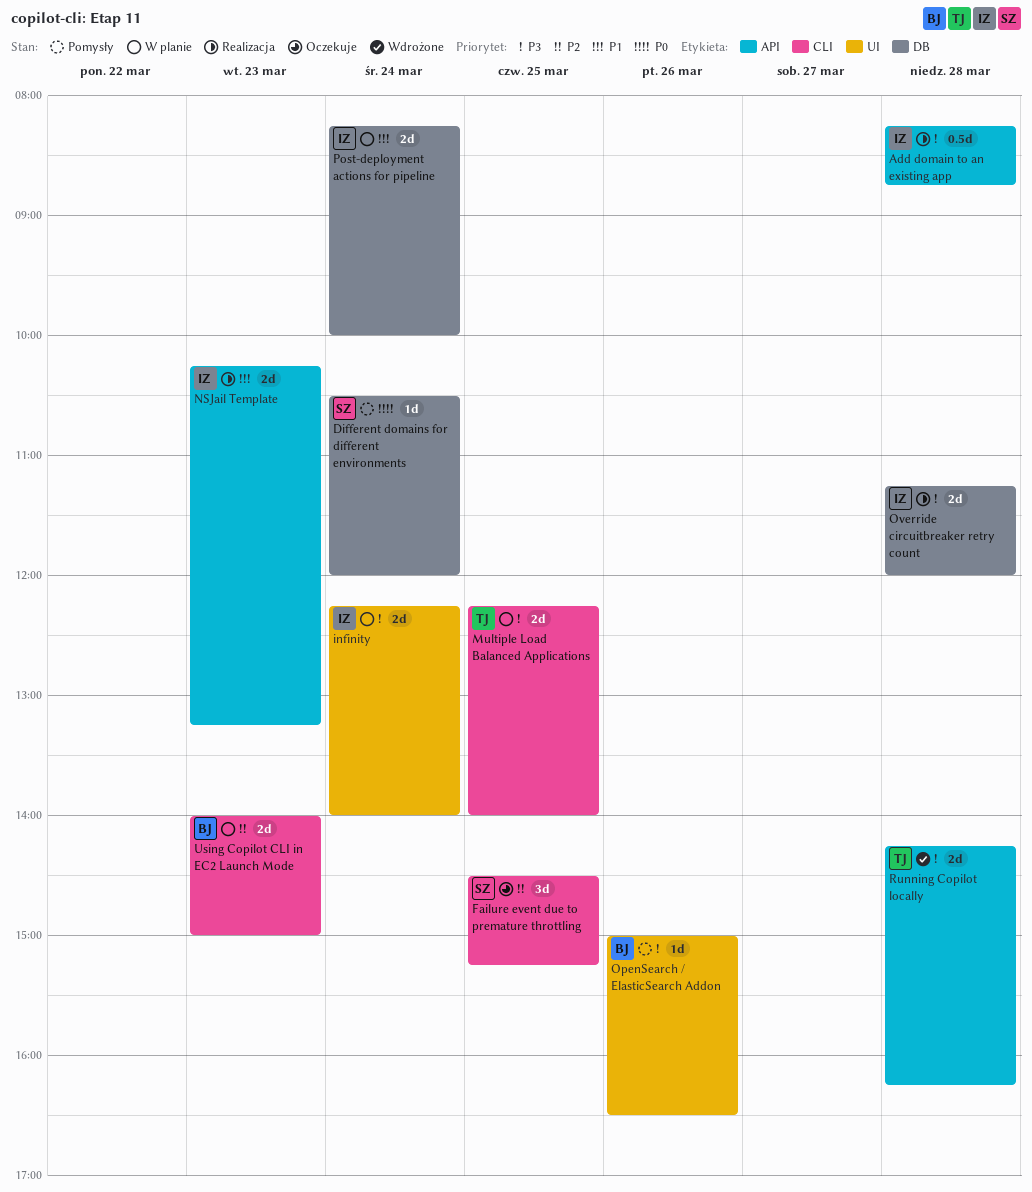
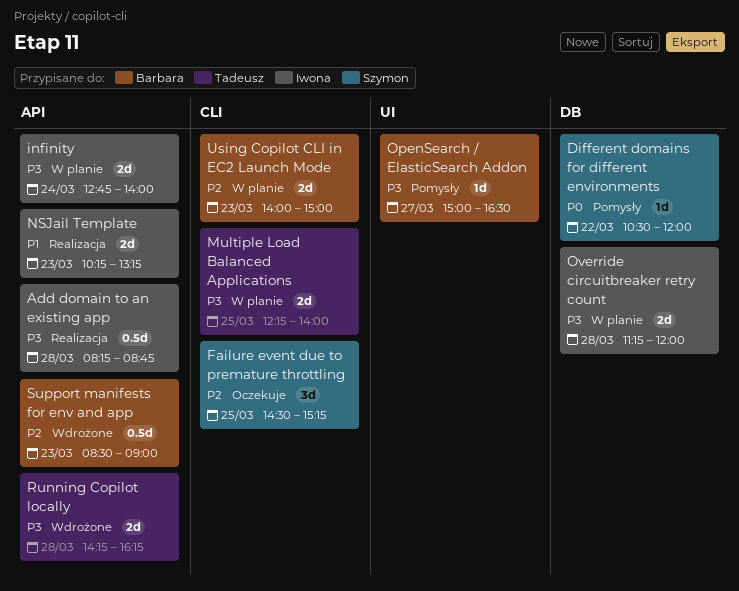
Different domains for different environments, day: Mar 24 -> Mar 22
infinity, label: UI -> API
infinity, begins: 12:15 -> 12:45
OpenSearch / ElasticSearch Addon, day: Mar 26 -> Mar 27
Override circuitbreaker retry count, status: Realizacja -> W planie
Post-deployment actions for pipeline: present -> none
Support manifests for env and app: none -> present

